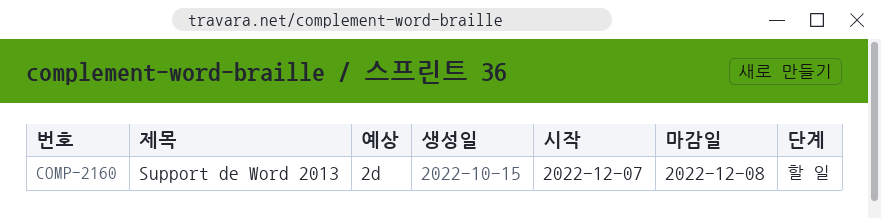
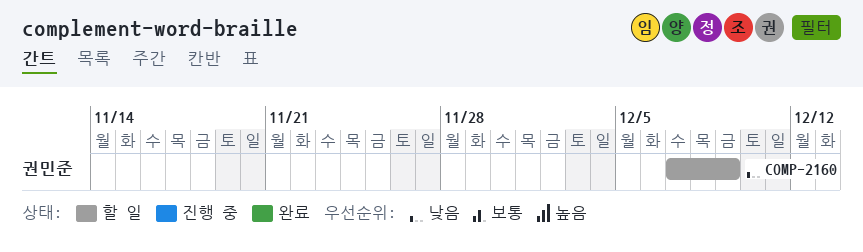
COMP-2160, due: Dec 8 -> Dec 9

